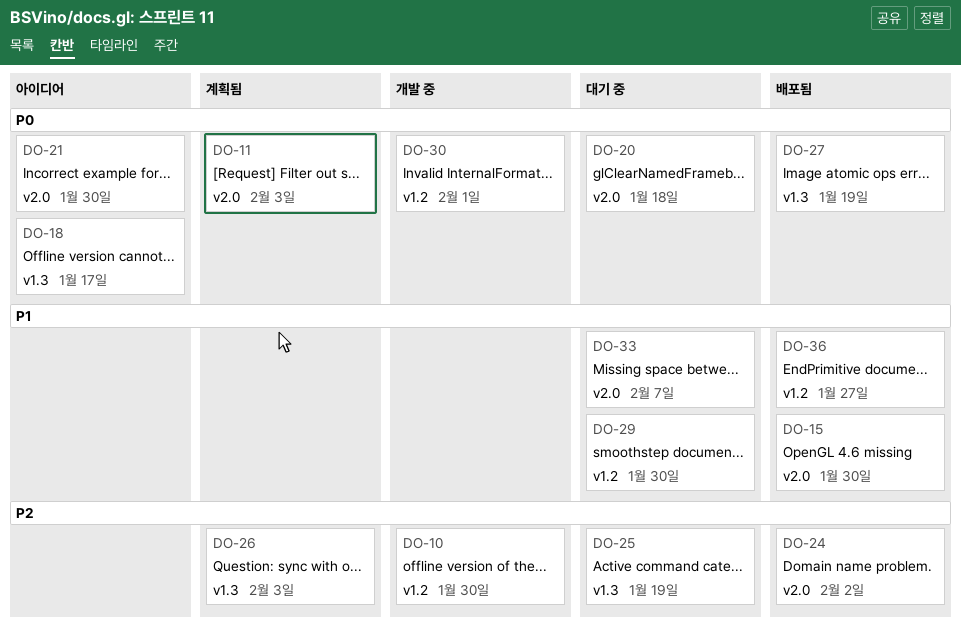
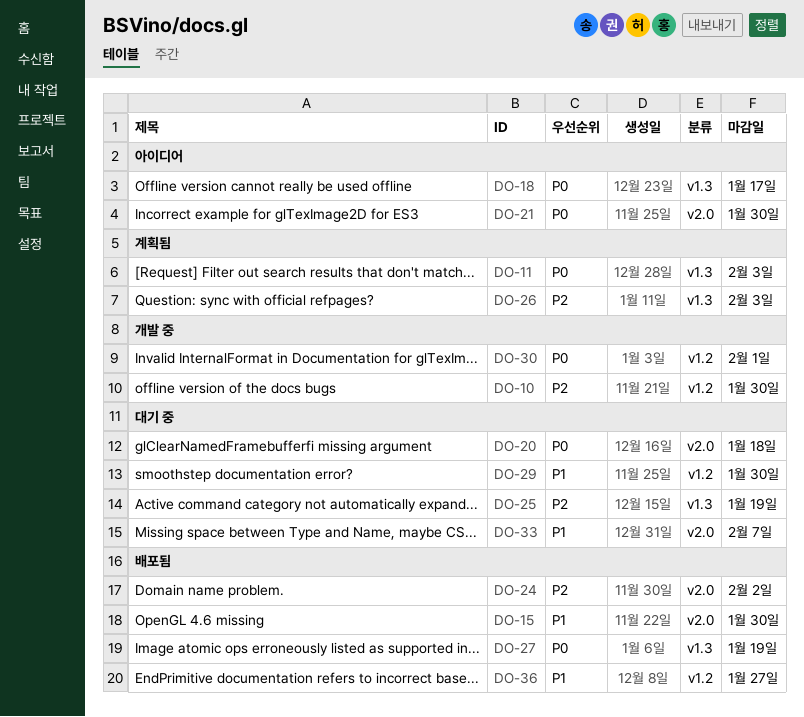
DO-11, label: v2.0 -> v1.3

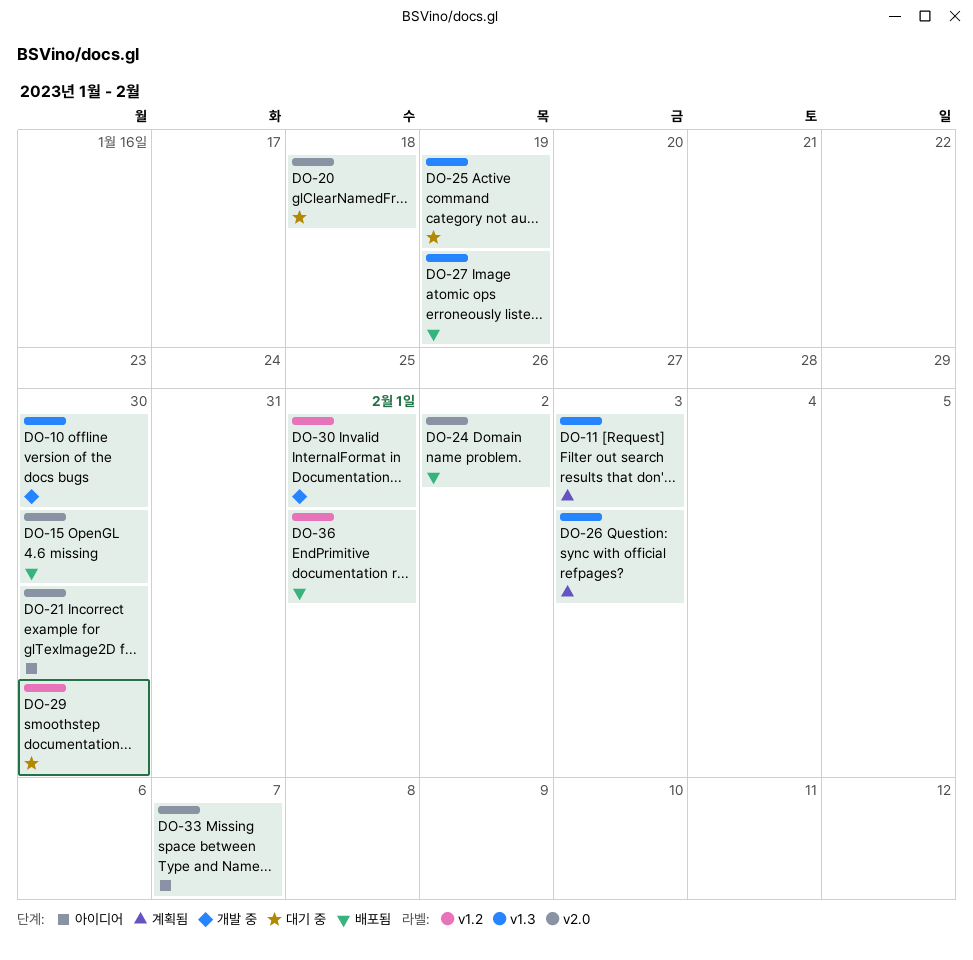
DO-10, label: v1.2 -> v1.3
DO-18: present -> none
DO-33, status: 대기 중 -> 아이디어
DO-36, due: Jan 27 -> Feb 1

